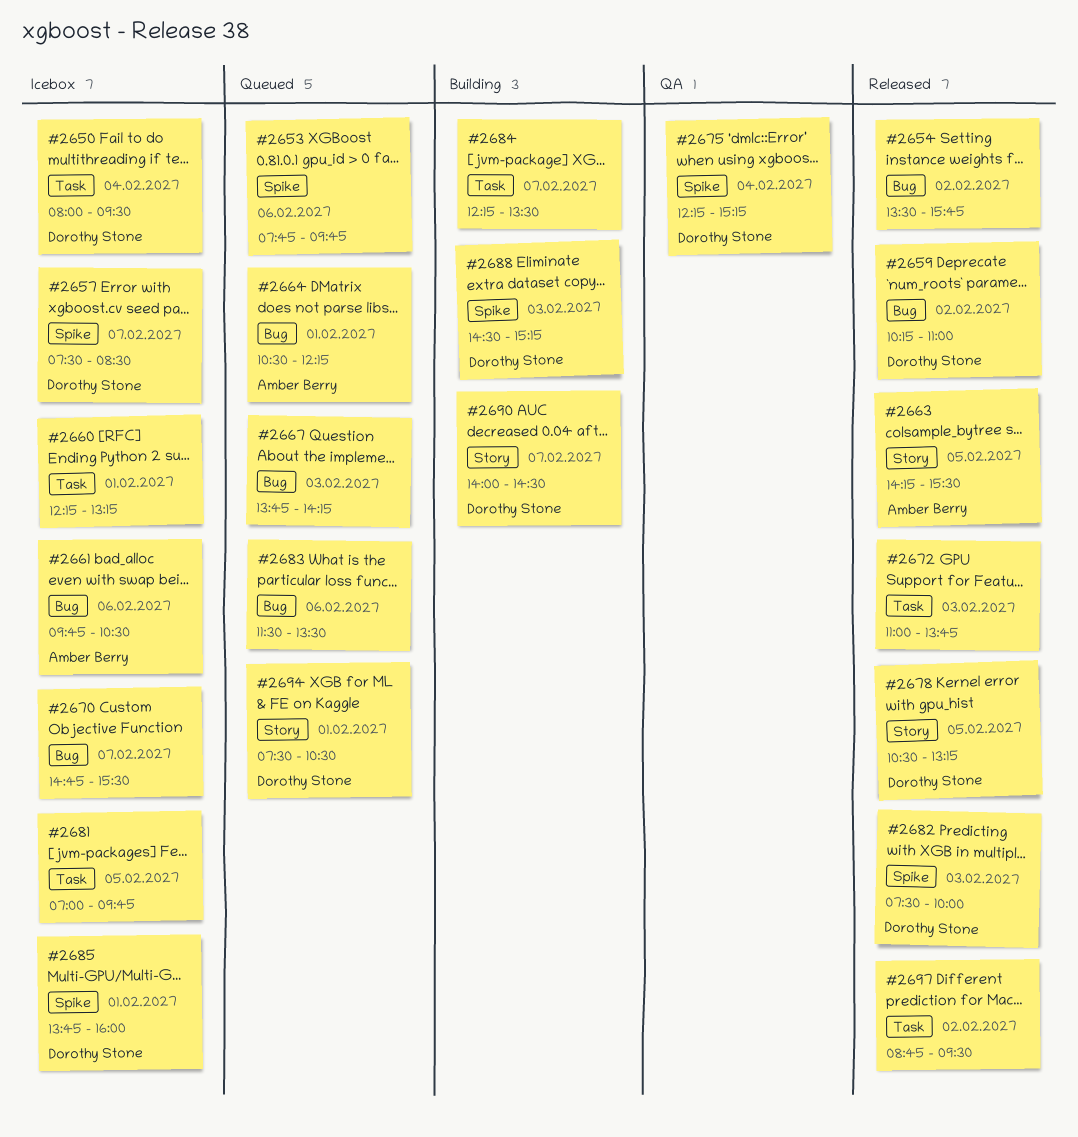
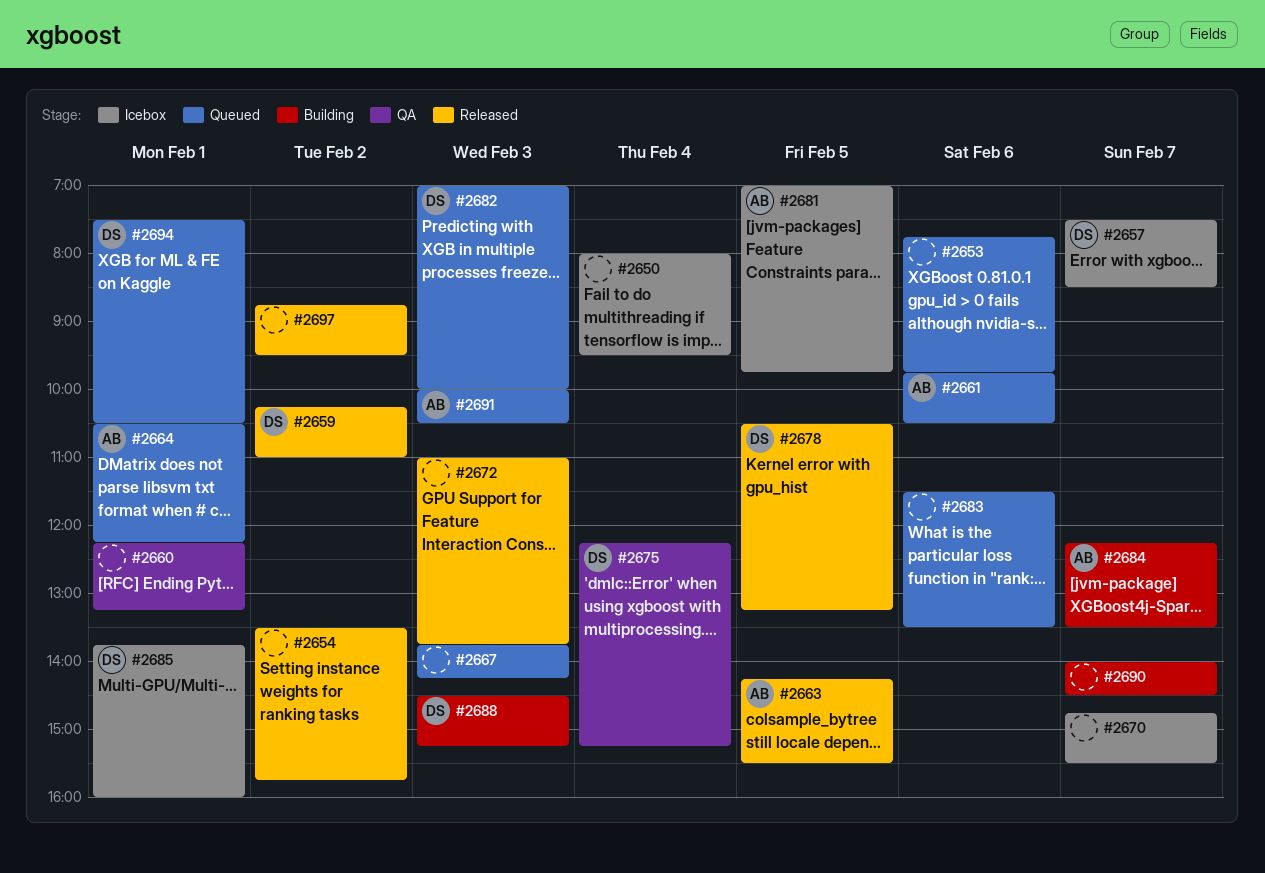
#2650, owner: Dorothy Stone -> none
#2660, status: Icebox -> QA
#2661, status: Icebox -> Queued
#2681, owner: none -> Amber Berry
#2682, status: Released -> Queued
#2682, begins: 07:30 -> 07:00
#2684, owner: none -> Amber Berry
#2690, owner: Dorothy Stone -> none
#2691: none -> present

